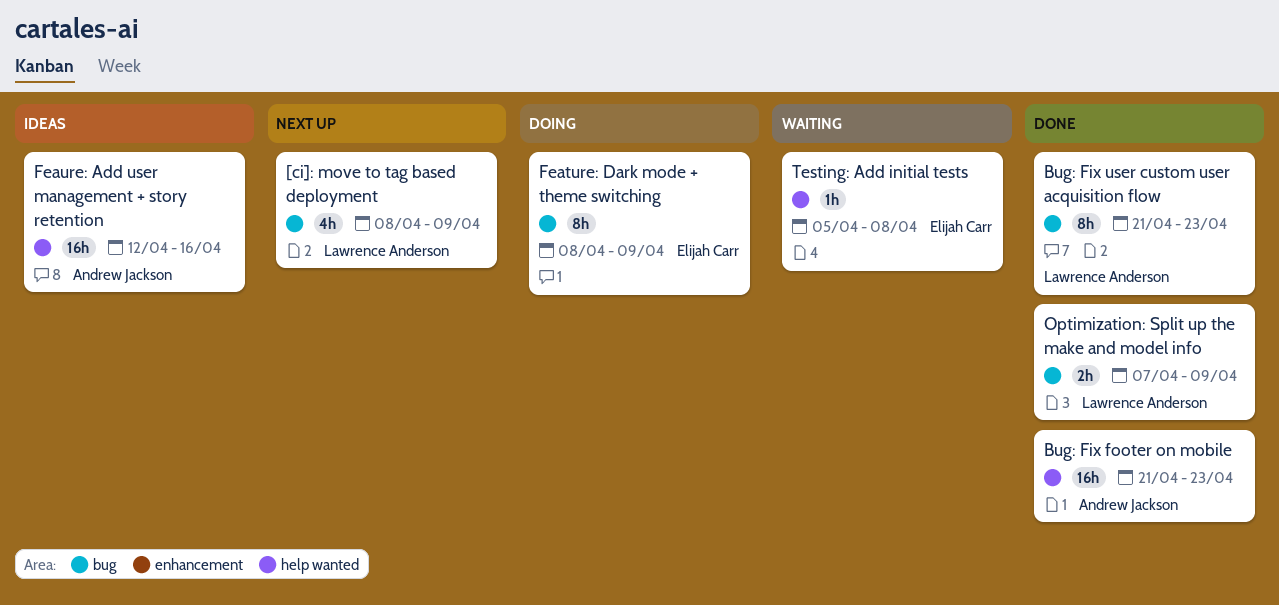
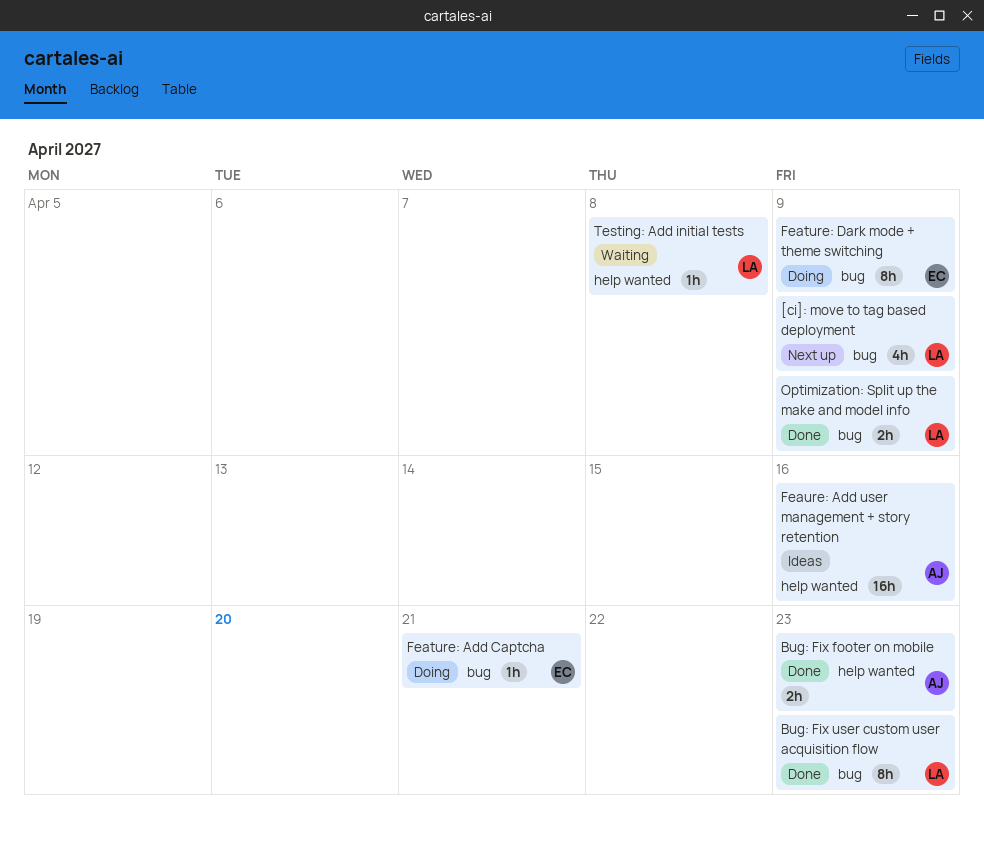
Bug: Fix footer on mobile, estimate: 16h -> 2h
Feature: Add Captcha: none -> present
Testing: Add initial tests, owner: Elijah Carr -> Lawrence Anderson

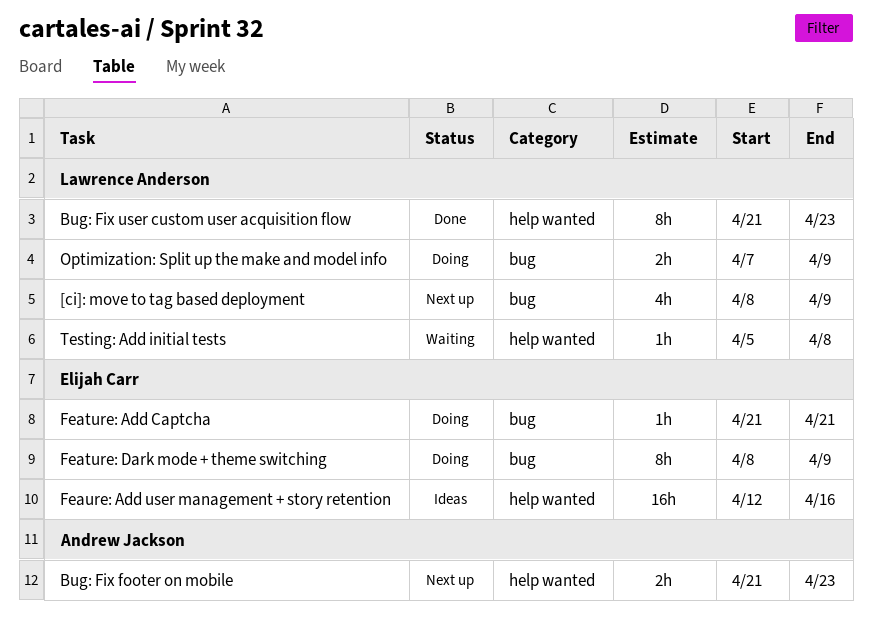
Bug: Fix footer on mobile, status: Done -> Next up
Bug: Fix user custom user acquisition flow, label: bug -> help wanted
Feaure: Add user management + story retention, owner: Andrew Jackson -> Elijah Carr
Optimization: Split up the make and model info, status: Done -> Doing

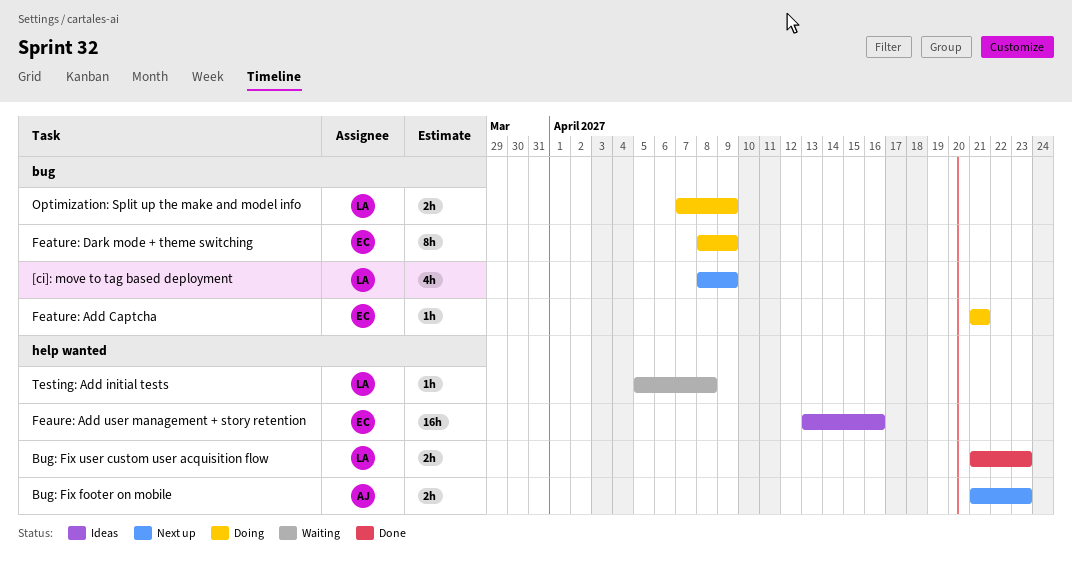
Bug: Fix user custom user acquisition flow, estimate: 8h -> 2h
Feaure: Add user management + story retention, start: Apr 12 -> Apr 13

